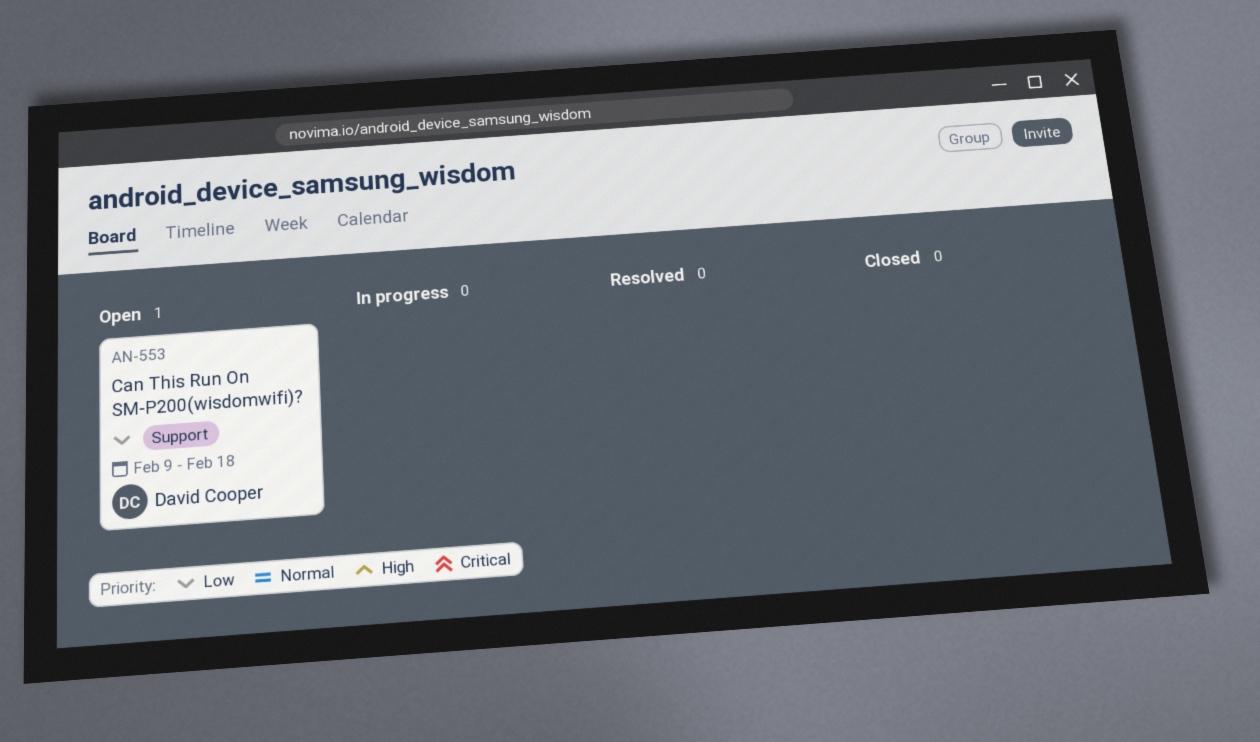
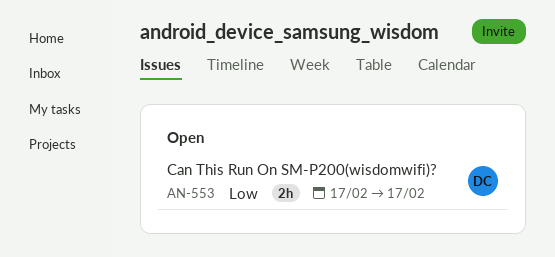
AN-553, start: Feb 9 -> Feb 17
AN-553, due: Feb 18 -> Feb 17

